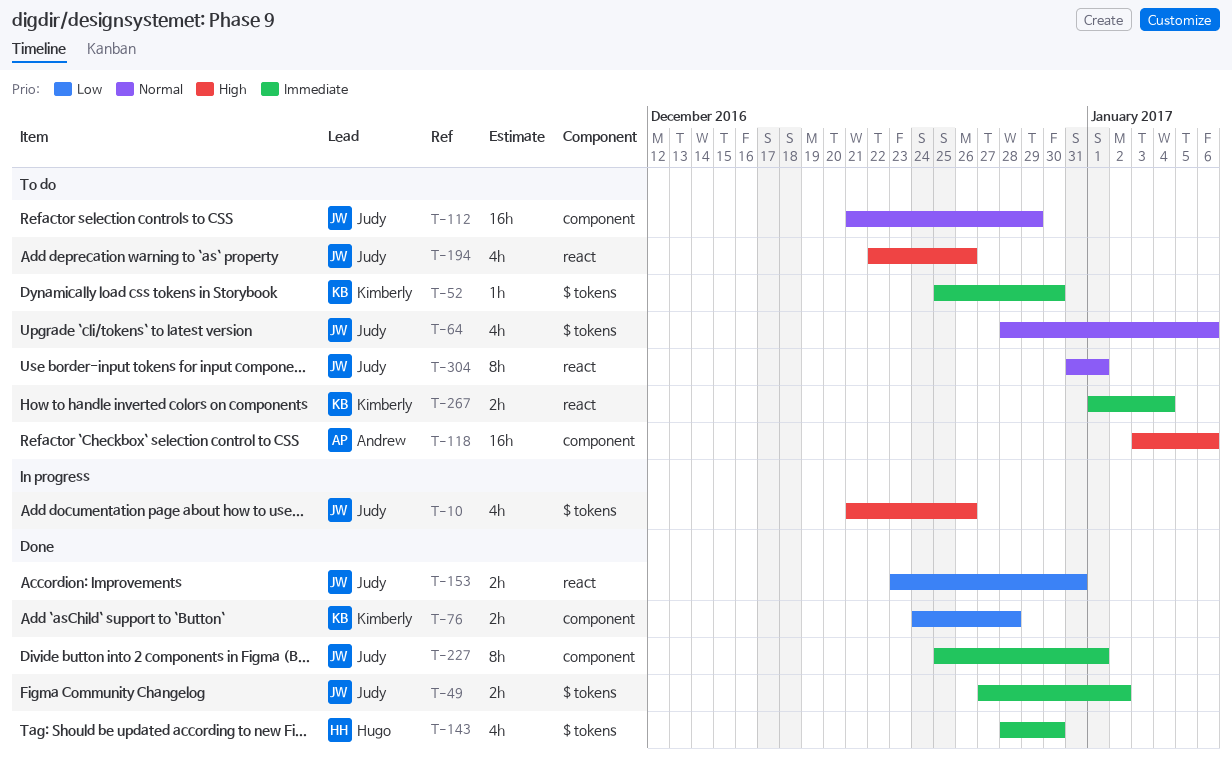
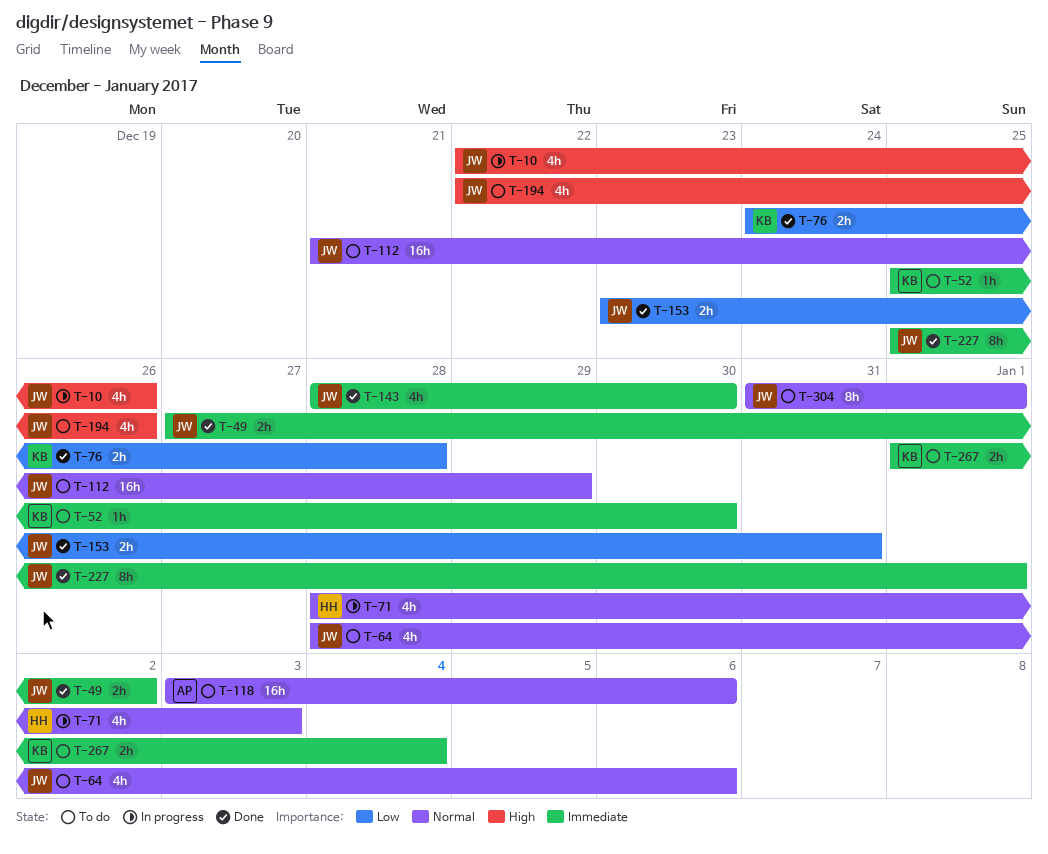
T-10, start: Dec 21 -> Dec 22
T-71: none -> present
T-118, priority: High -> Normal
T-143, owner: Hugo -> Judy

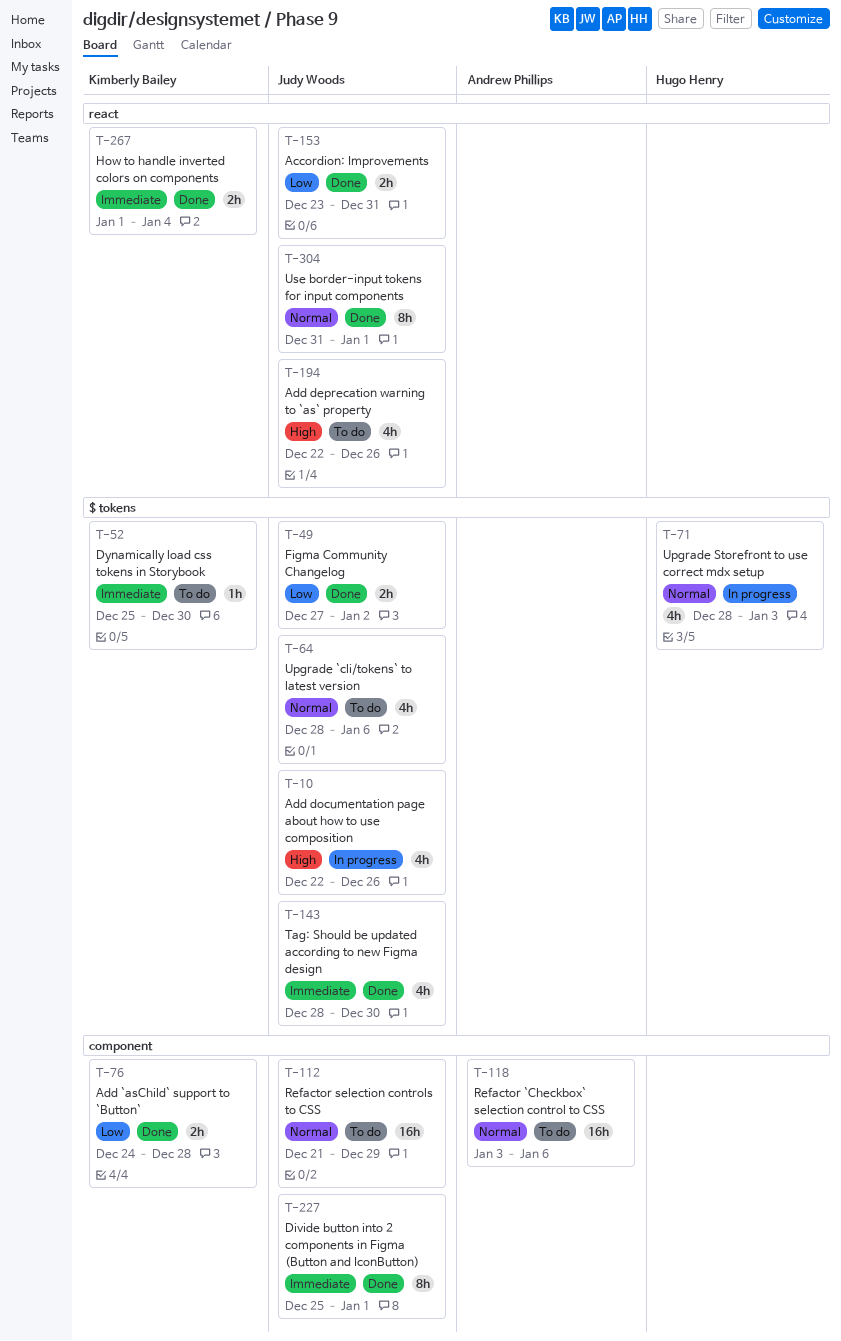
T-49, priority: Immediate -> Low
T-267, status: To do -> Done
T-304, status: To do -> Done

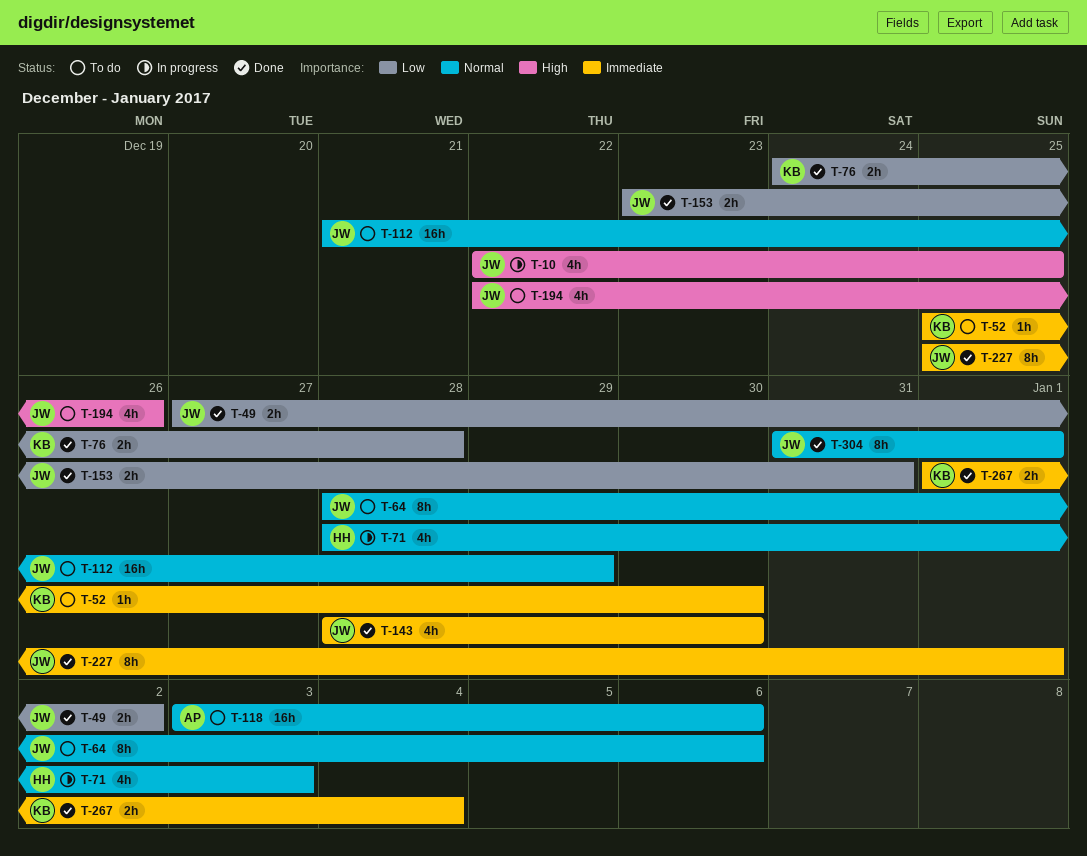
T-10, due: Dec 26 -> Dec 25
T-64, estimate: 4h -> 8h

